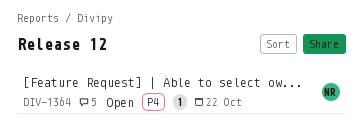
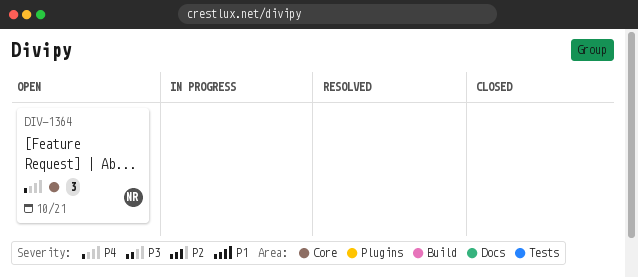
DIV-1364, estimate: 1 -> 3
DIV-1364, due: Oct 22 -> Oct 21

